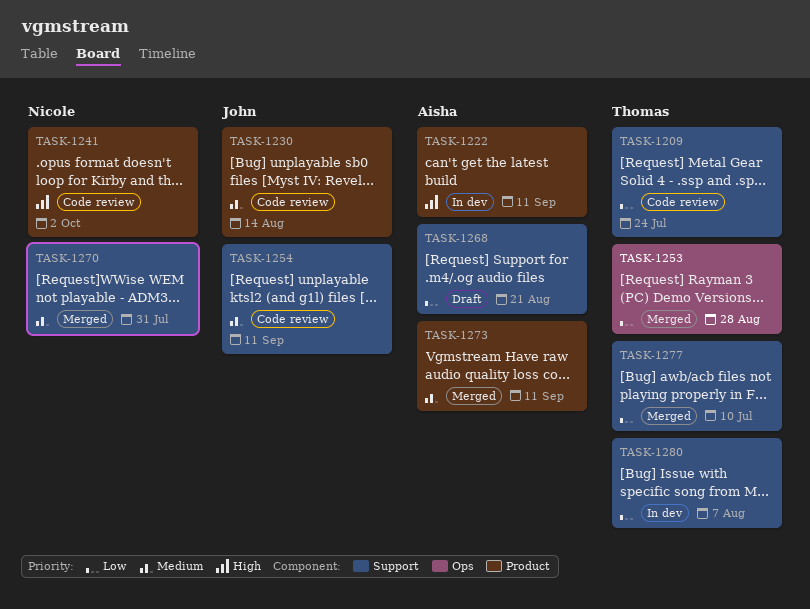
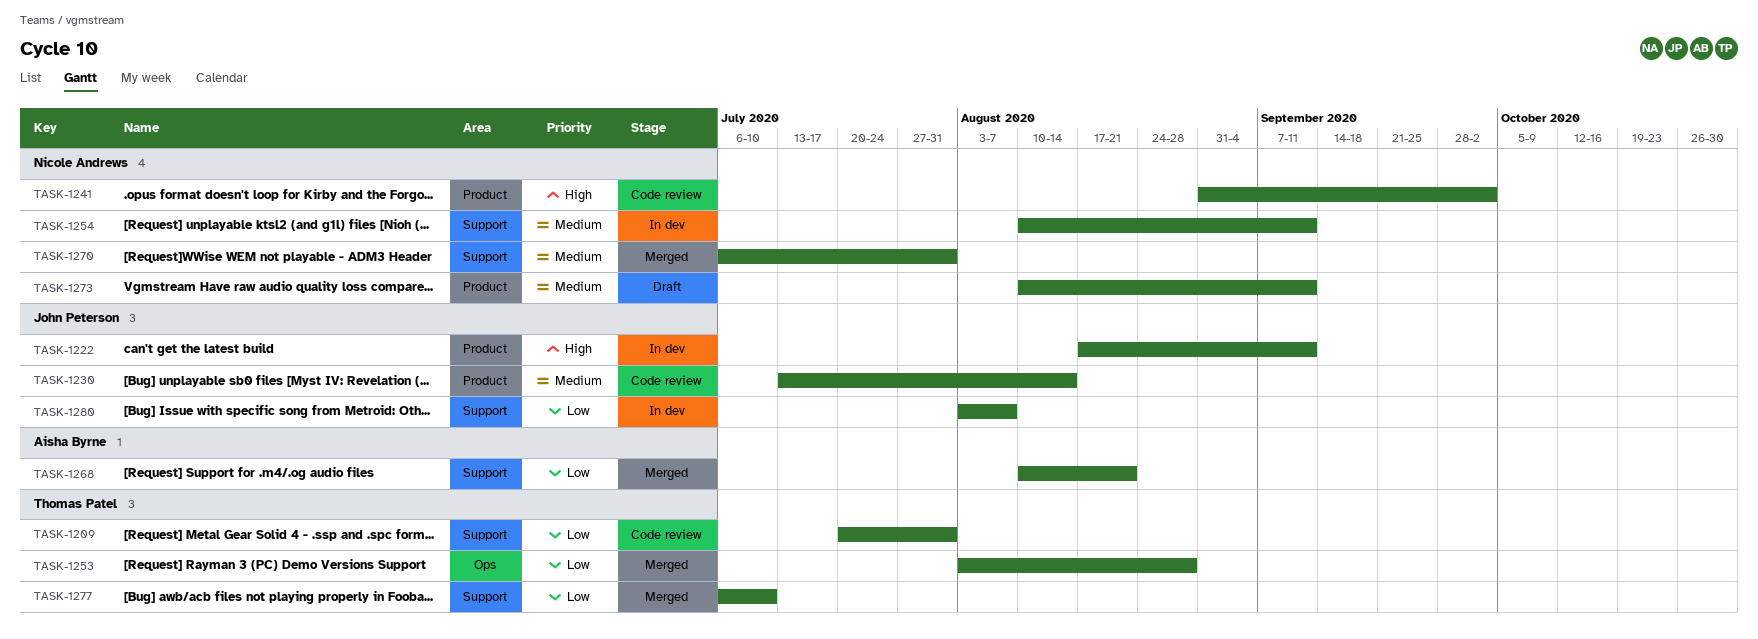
TASK-1209, due: Jul 24 -> Jul 31
TASK-1222, owner: Aisha Byrne -> John Peterson
TASK-1254, status: Code review -> In dev
TASK-1254, owner: John Peterson -> Nicole Andrews
TASK-1268, status: Draft -> Merged
TASK-1273, status: Merged -> Draft
TASK-1273, owner: Aisha Byrne -> Nicole Andrews
TASK-1280, owner: Thomas Patel -> John Peterson

